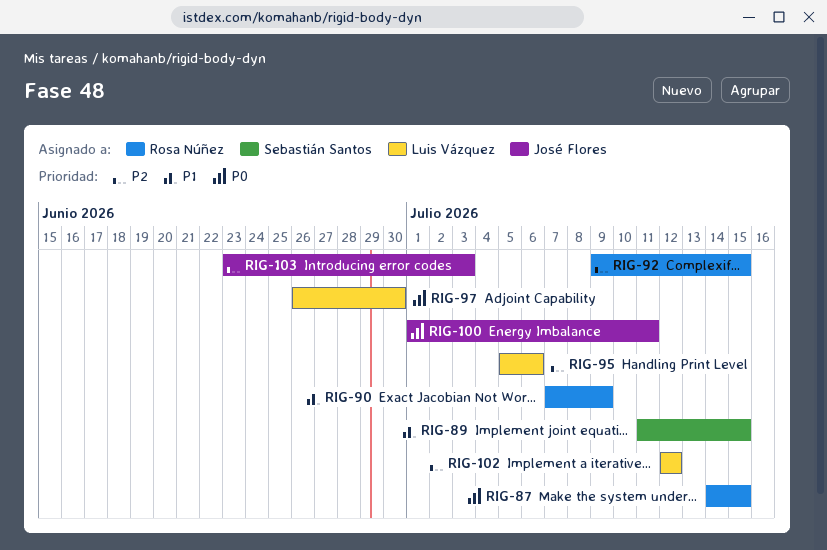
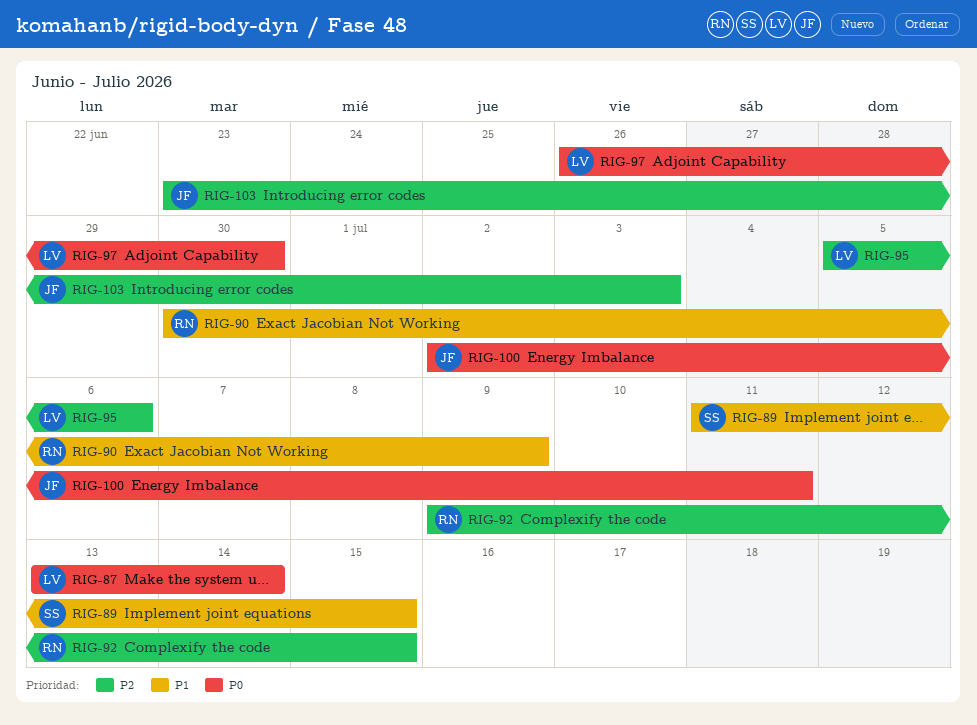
RIG-87, owner: Rosa Núñez -> Luis Vázquez
RIG-87, start: Jul 14 -> Jul 13
RIG-87, due: Jul 15 -> Jul 14
RIG-90, start: Jul 7 -> Jun 30
RIG-100, start: Jul 1 -> Jul 2
RIG-102: present -> none

